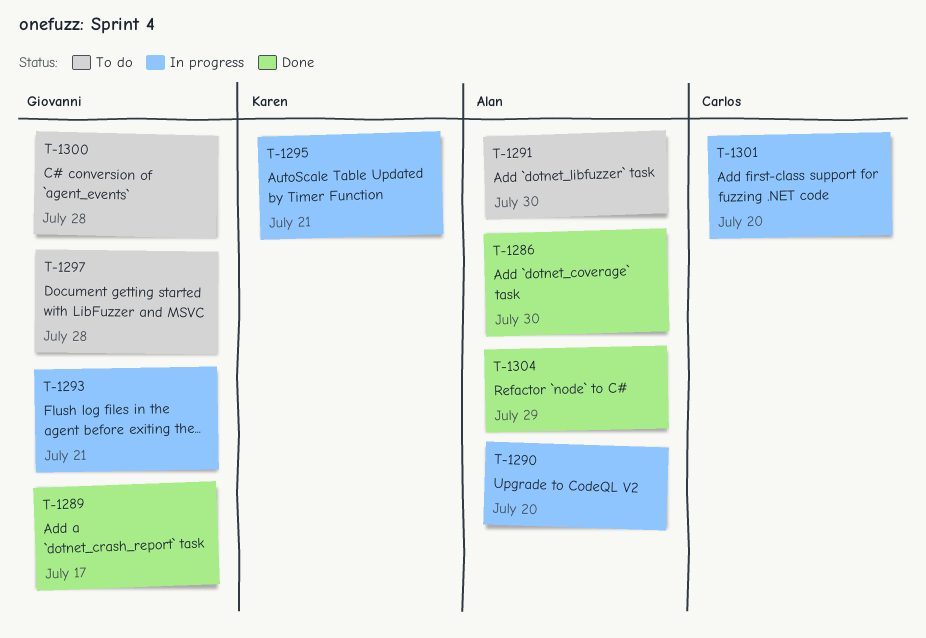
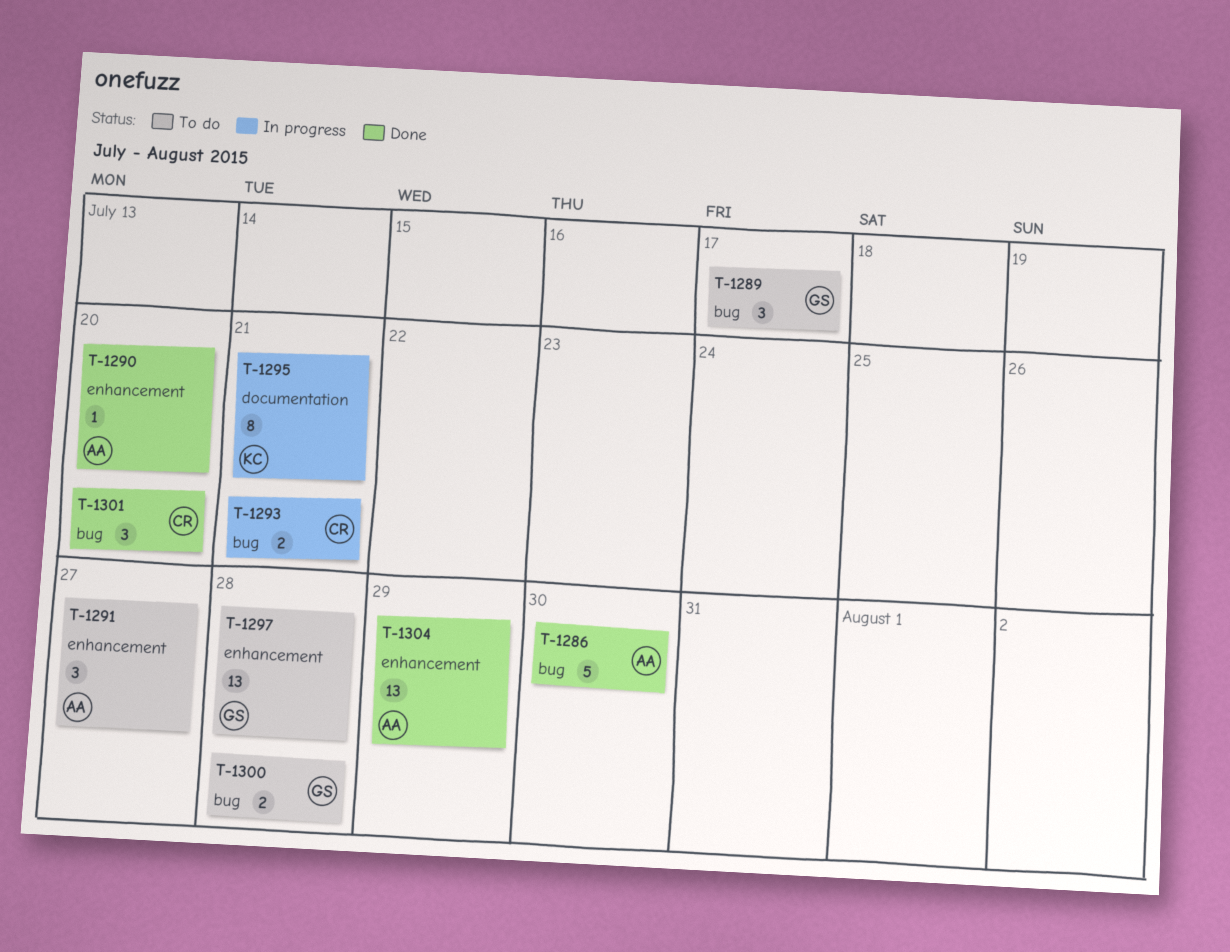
T-1289, status: Done -> To do
T-1290, status: In progress -> Done
T-1291, due: Jul 30 -> Jul 27
T-1293, owner: Giovanni -> Carlos
T-1301, status: In progress -> Done

